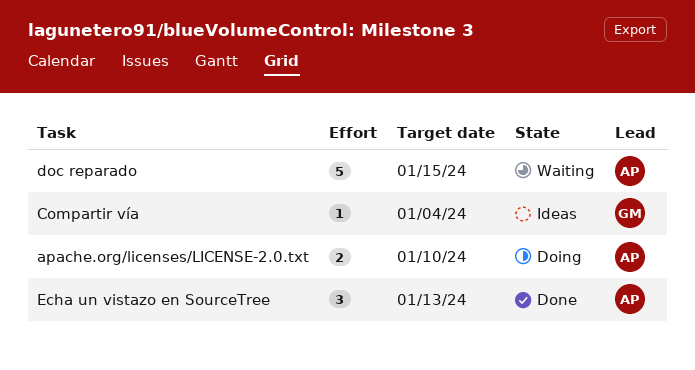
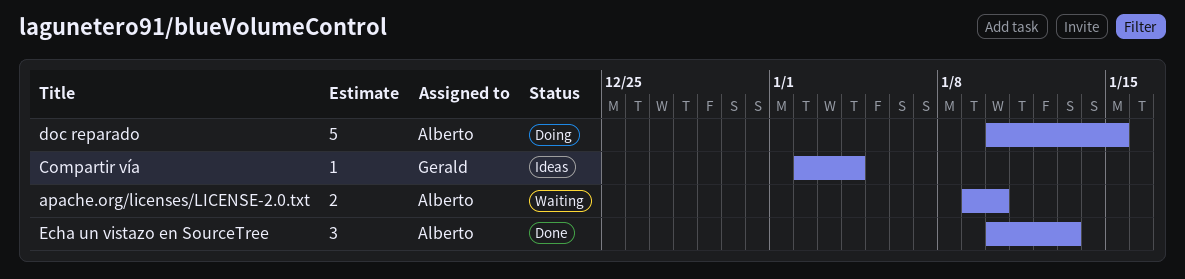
apache.org/licenses/LICENSE-2.0.txt, status: Doing -> Waiting
doc reparado, status: Waiting -> Doing

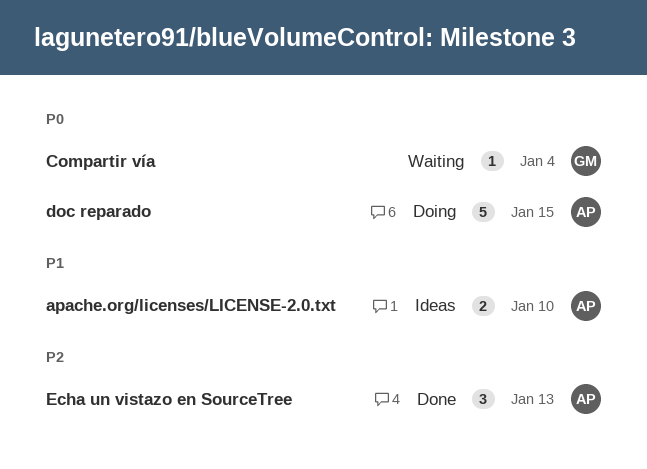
apache.org/licenses/LICENSE-2.0.txt, status: Waiting -> Ideas
Compartir vía, status: Ideas -> Waiting

